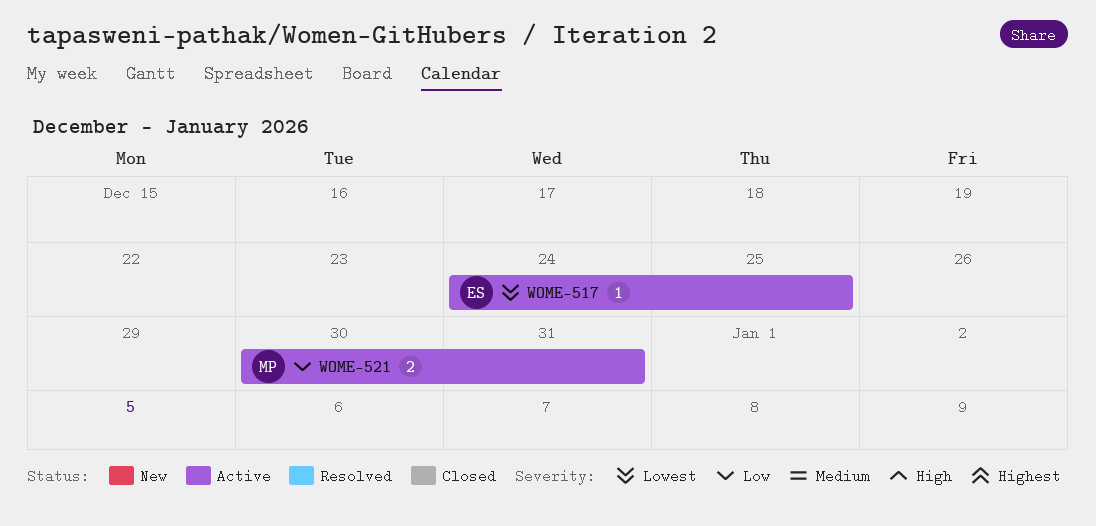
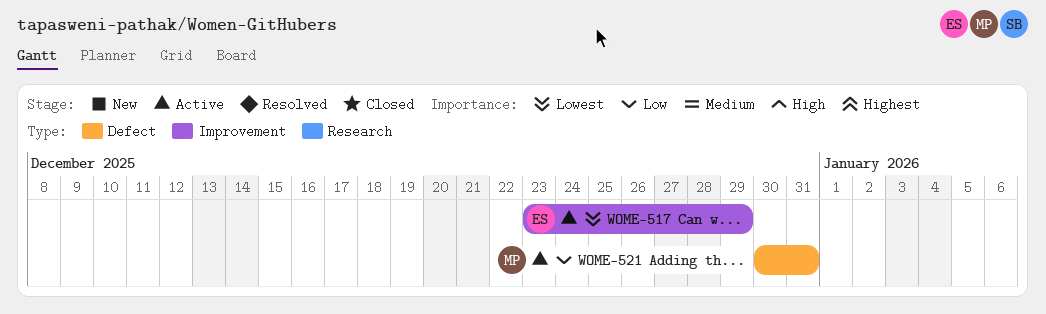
WOME-517, start: Dec 24 -> Dec 23
WOME-517, due: Dec 25 -> Dec 29

